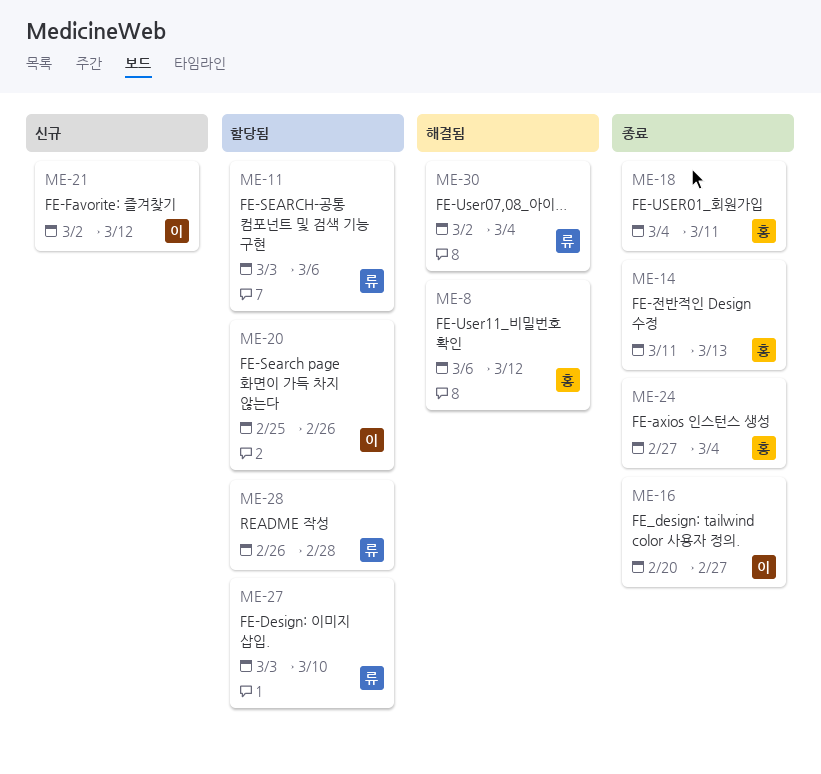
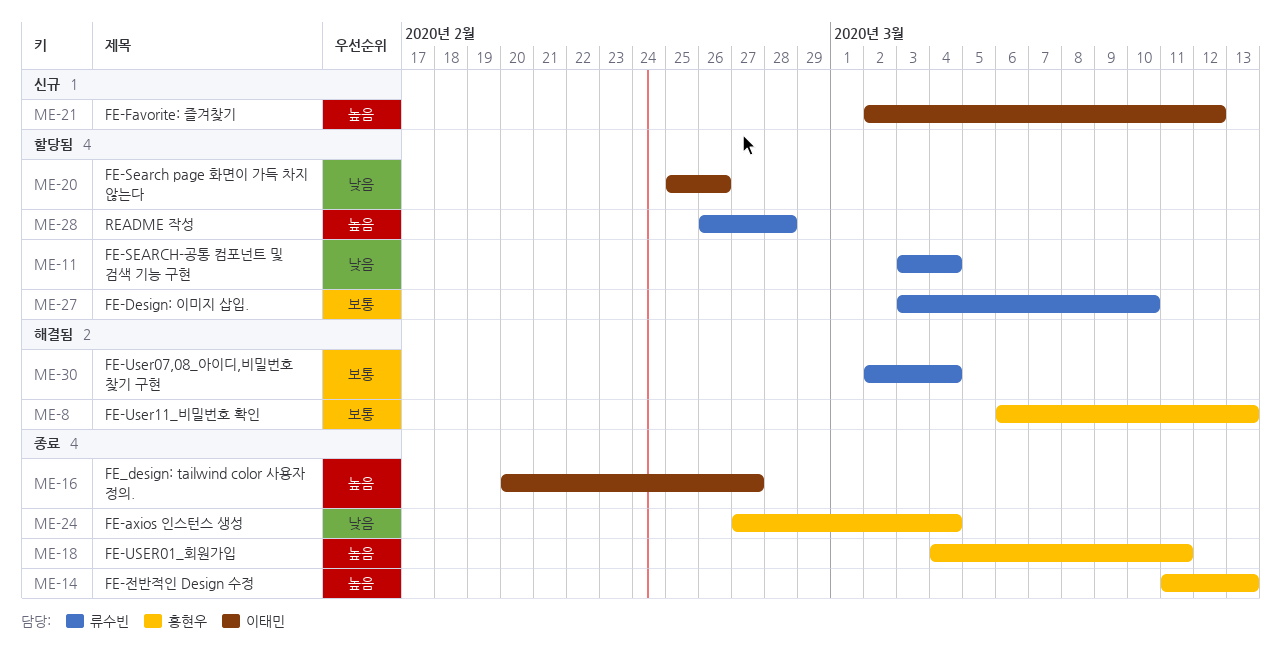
ME-8, due: Mar 12 -> Mar 13
ME-11, due: Mar 6 -> Mar 4

